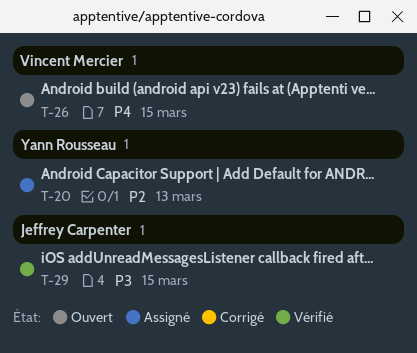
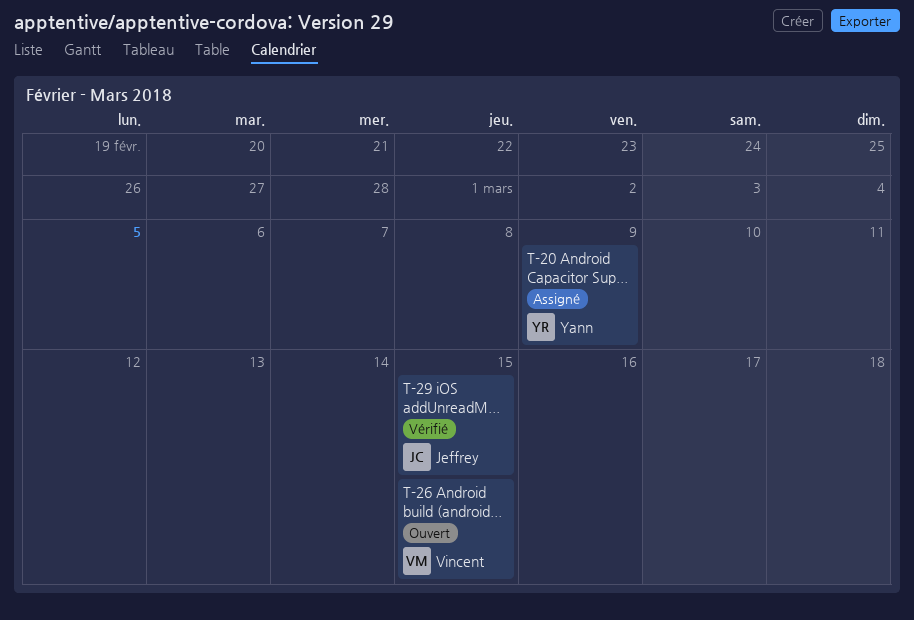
T-20, due: Mar 13 -> Mar 9

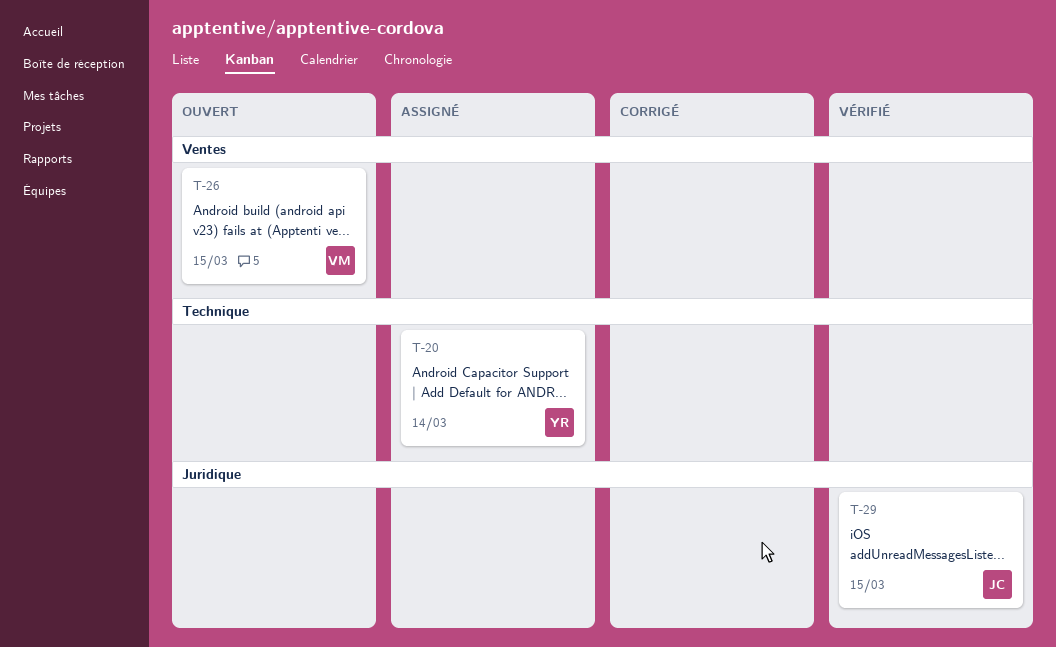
T-20, due: Mar 9 -> Mar 14

